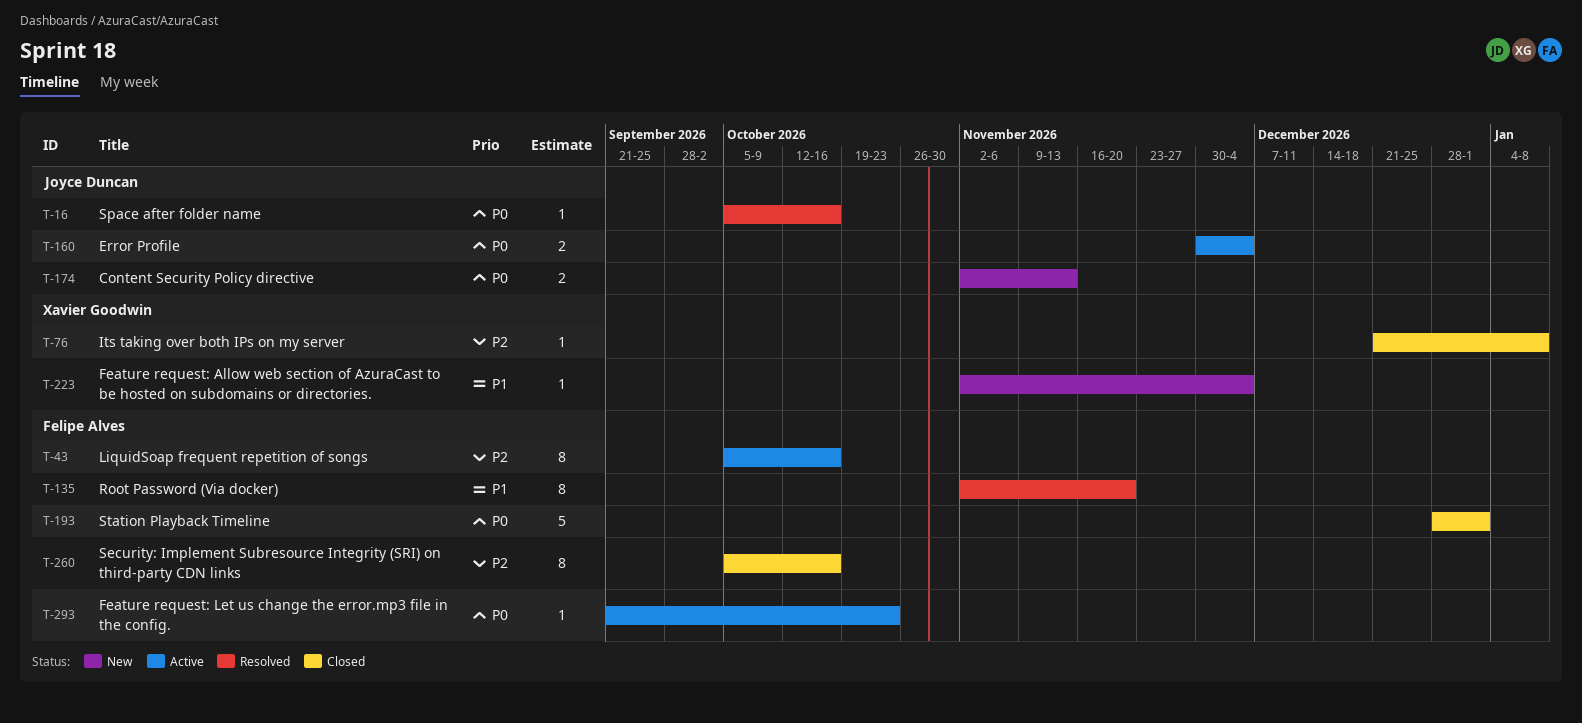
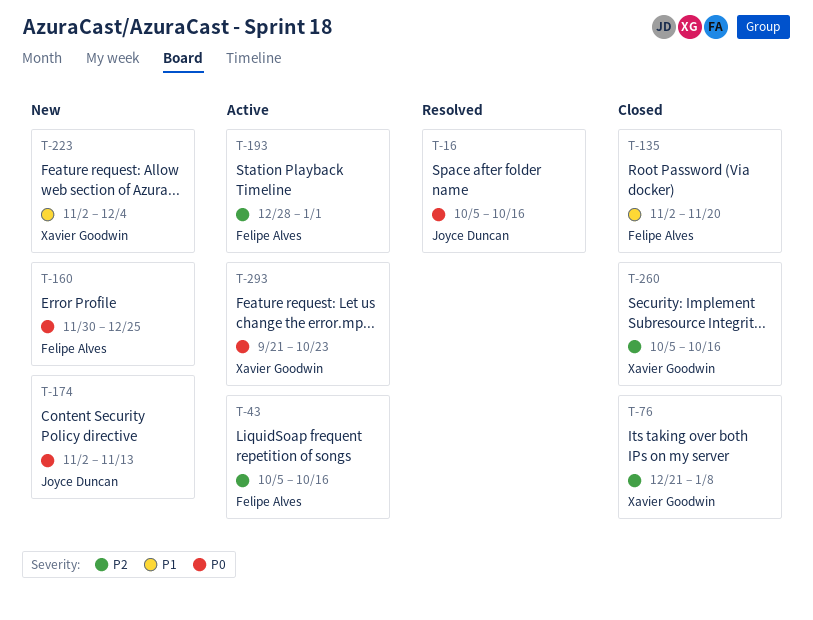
T-135, status: Resolved -> Closed
T-160, status: Active -> New
T-160, owner: Joyce Duncan -> Felipe Alves
T-160, due: Dec 4 -> Dec 25
T-193, status: Closed -> Active
T-193, priority: P0 -> P2
T-260, owner: Felipe Alves -> Xavier Goodwin
T-293, owner: Felipe Alves -> Xavier Goodwin

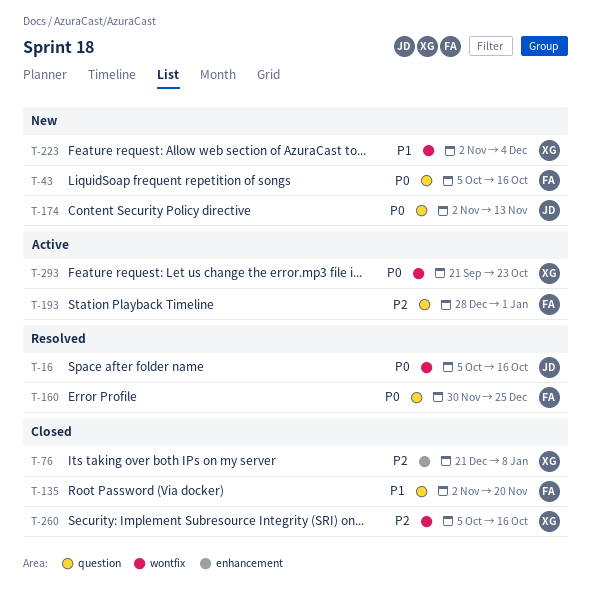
T-43, status: Active -> New
T-43, priority: P2 -> P0
T-160, status: New -> Resolved

